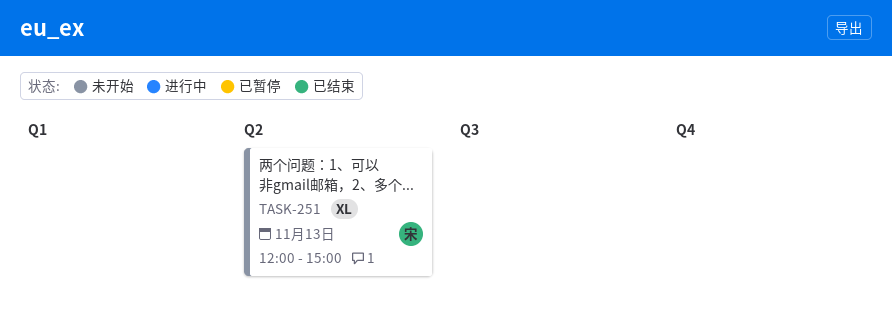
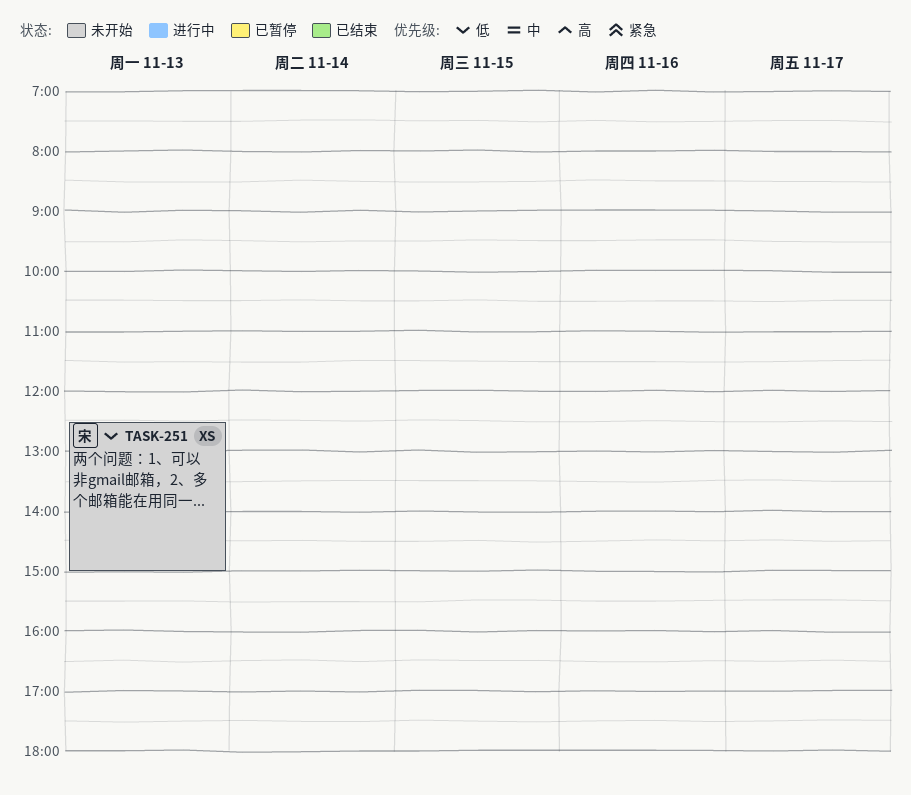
TASK-251, estimate: XL -> XS
TASK-251, begins: 12:00 -> 12:30

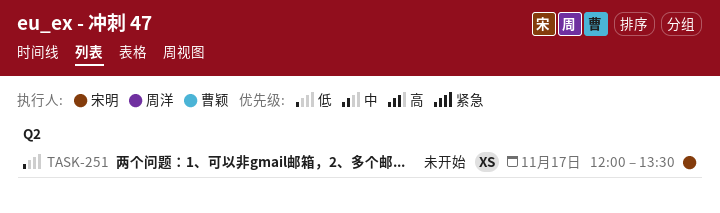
TASK-251, day: Nov 13 -> Nov 17
TASK-251, begins: 12:30 -> 12:00
TASK-251, ends: 15:00 -> 13:30

